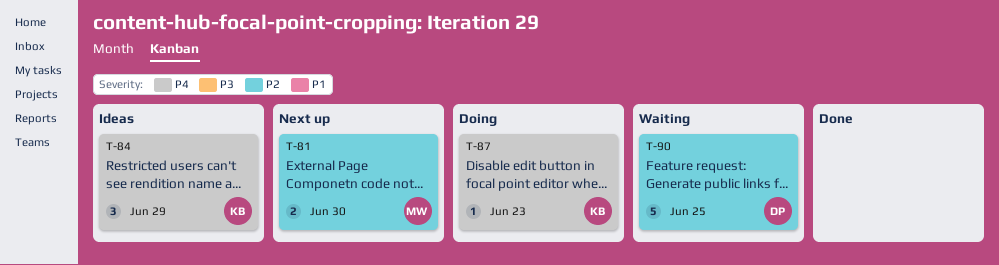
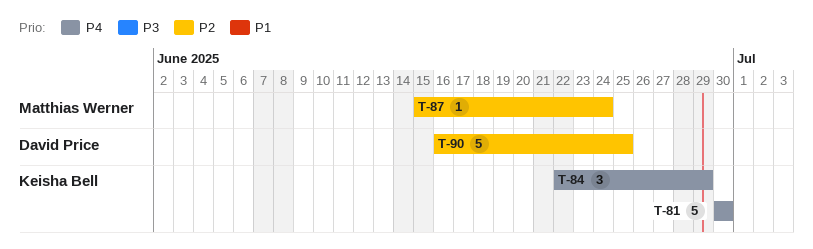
T-81, owner: Matthias Werner -> Keisha Bell
T-81, priority: P2 -> P4
T-81, estimate: 2 -> 5
T-87, owner: Keisha Bell -> Matthias Werner
T-87, priority: P4 -> P2
T-87, due: Jun 23 -> Jun 24

